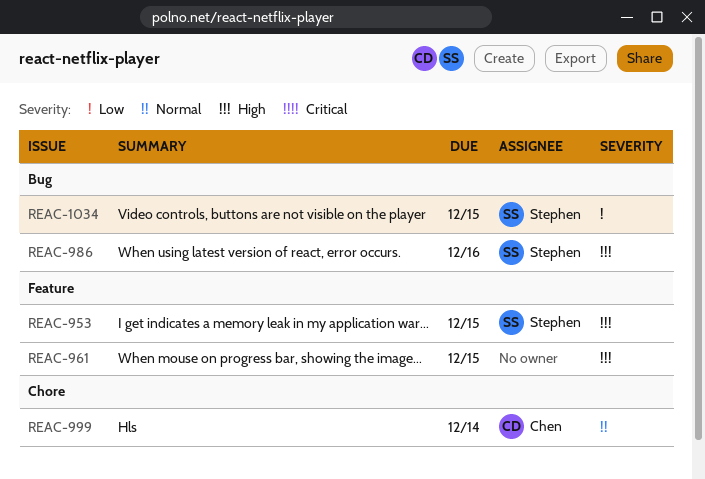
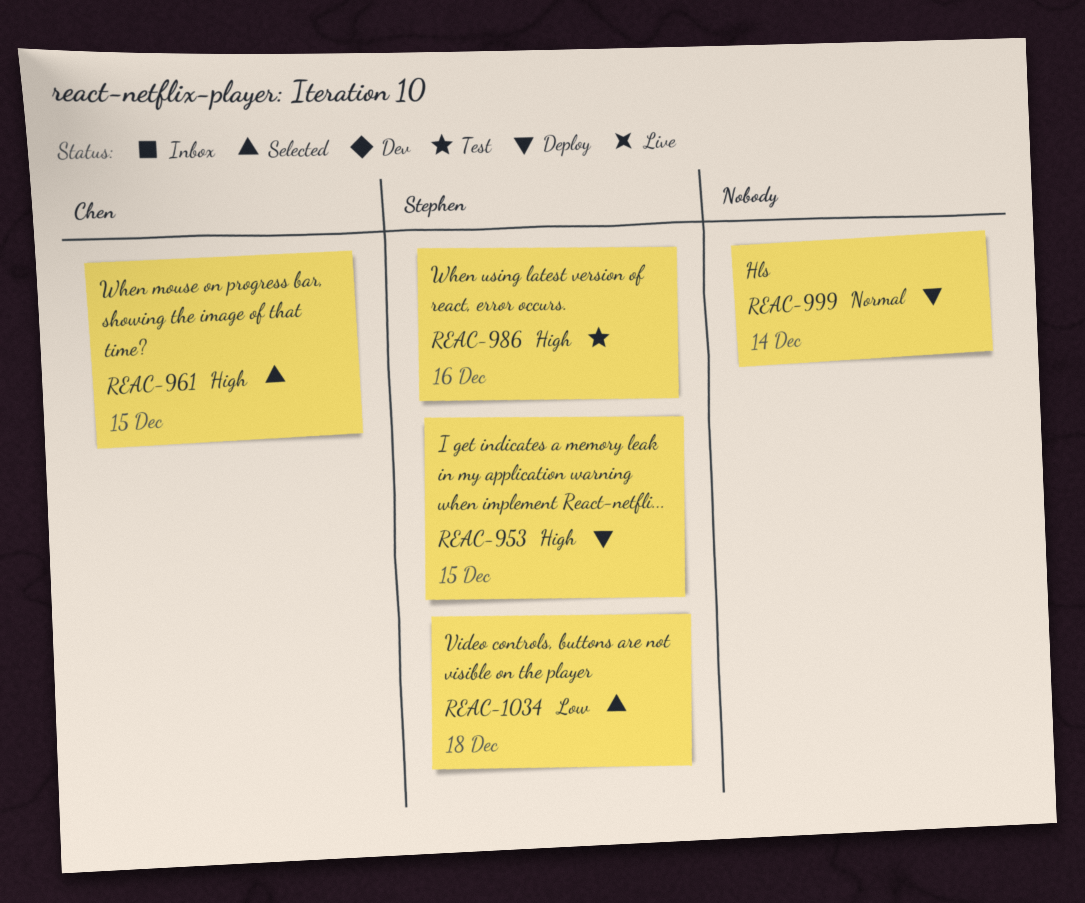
REAC-961, owner: none -> Chen
REAC-999, owner: Chen -> none
REAC-1034, due: Dec 15 -> Dec 18

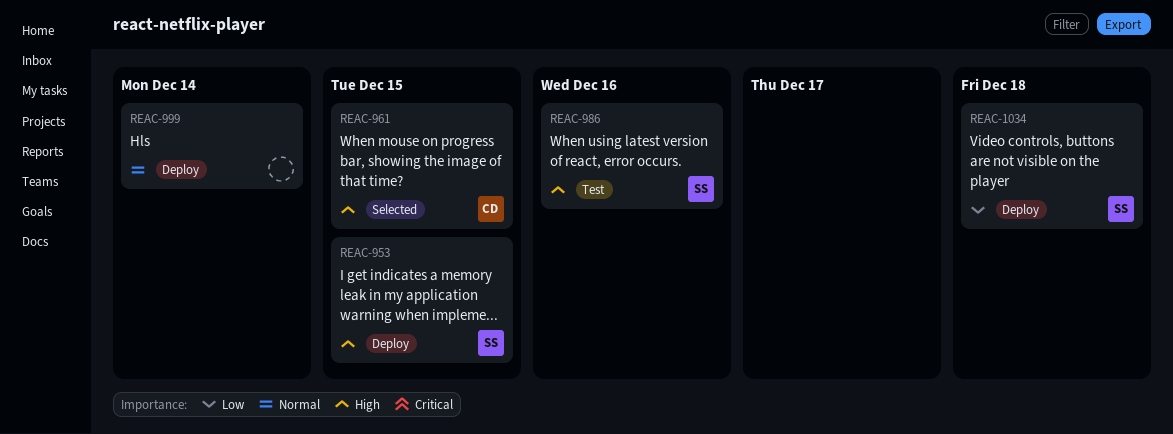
REAC-1034, status: Selected -> Deploy

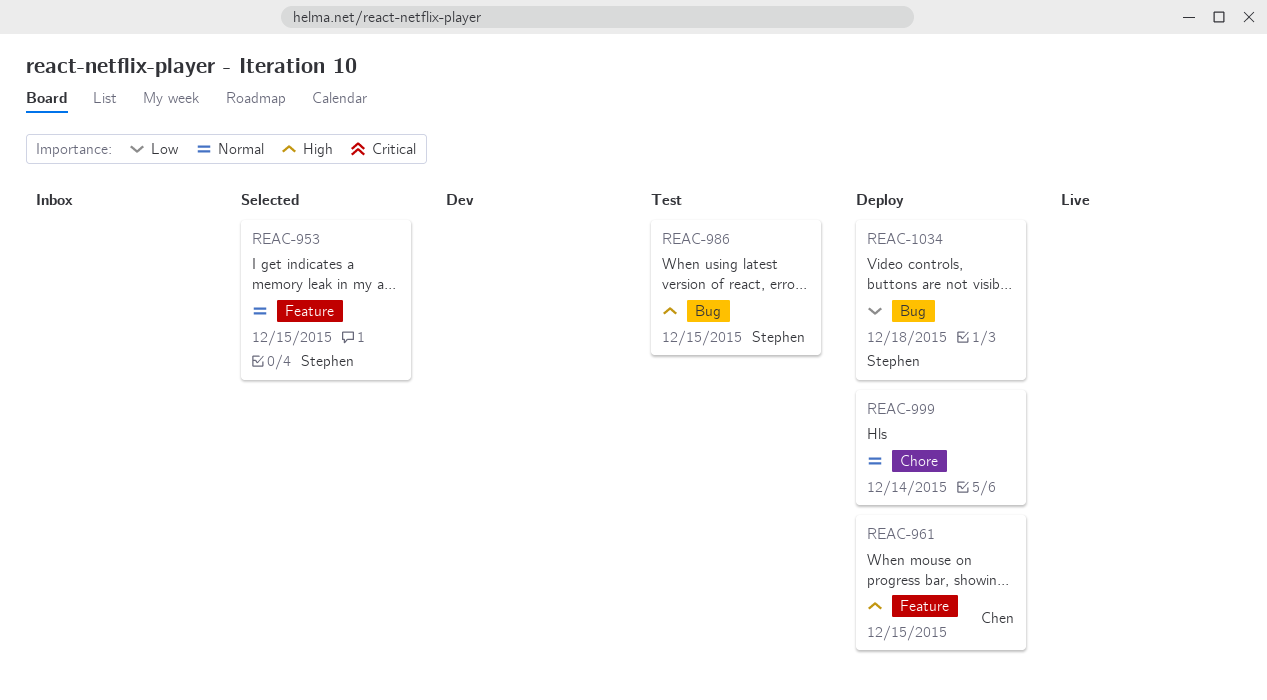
REAC-953, status: Deploy -> Selected
REAC-953, priority: High -> Normal
REAC-961, status: Selected -> Deploy
REAC-986, due: Dec 16 -> Dec 15

